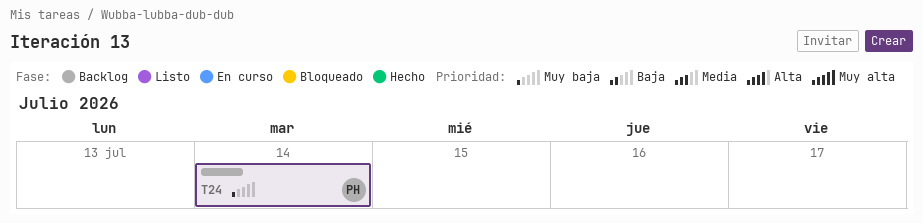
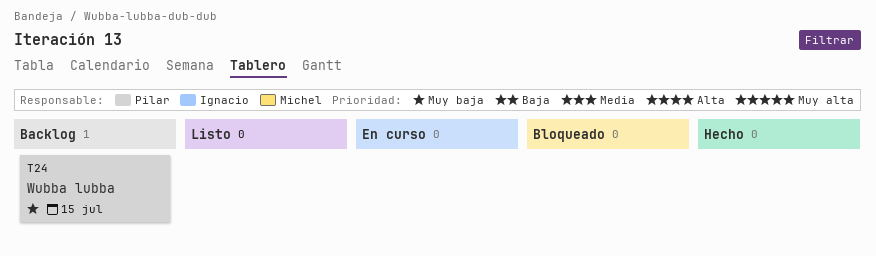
T24, due: Jul 14 -> Jul 15

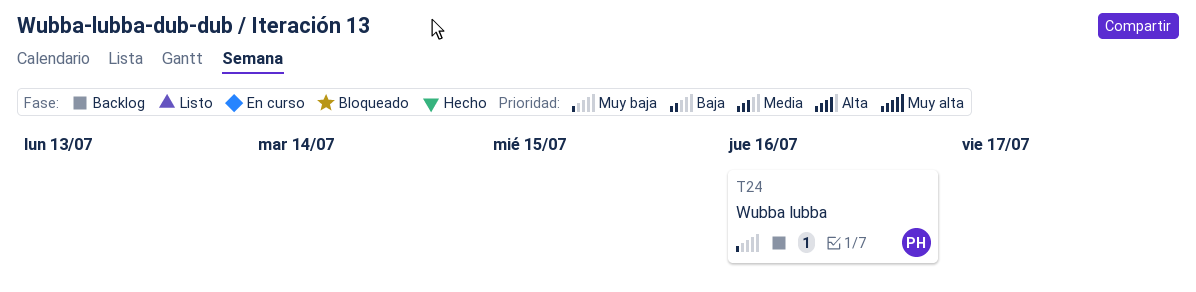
T24, due: Jul 15 -> Jul 16

